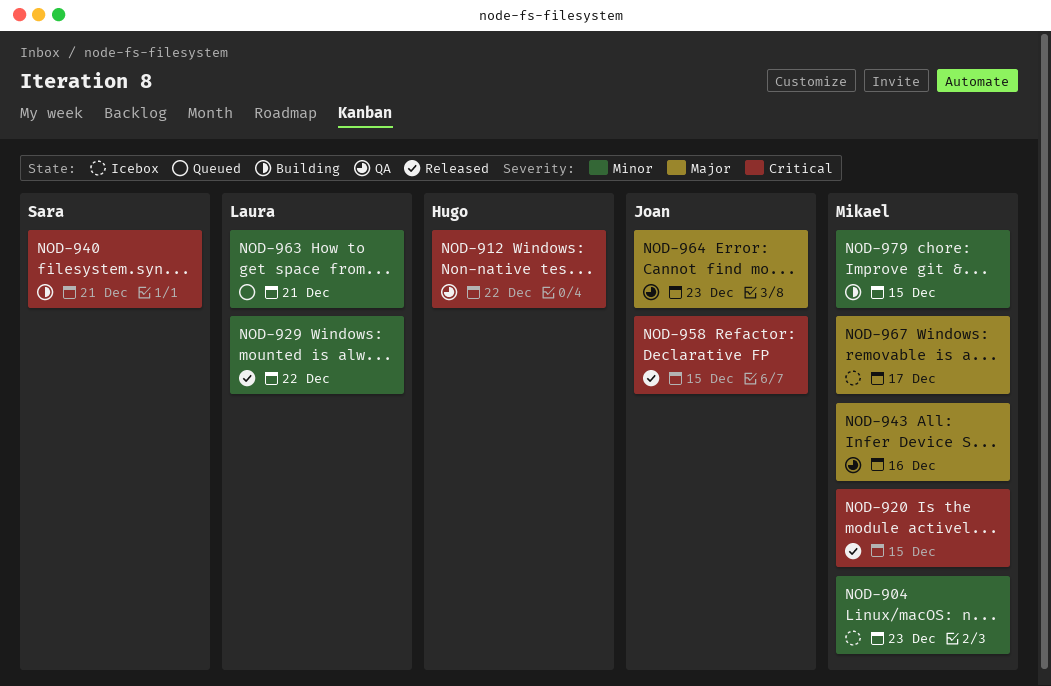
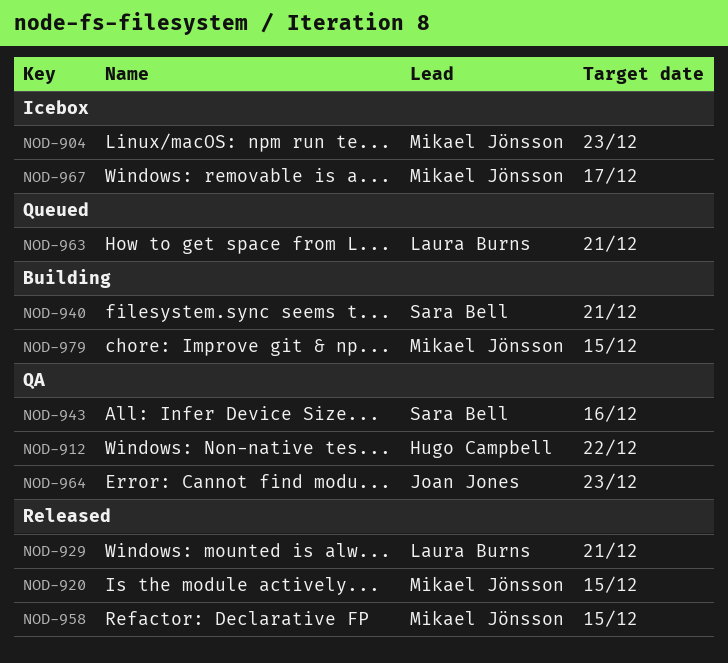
NOD-929, due: Dec 22 -> Dec 21
NOD-943, owner: Mikael Jönsson -> Sara Bell
NOD-958, owner: Joan Jones -> Mikael Jönsson

